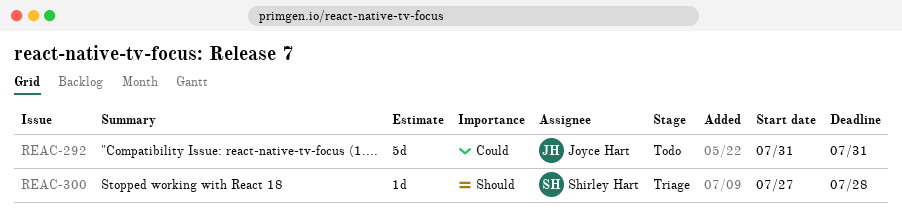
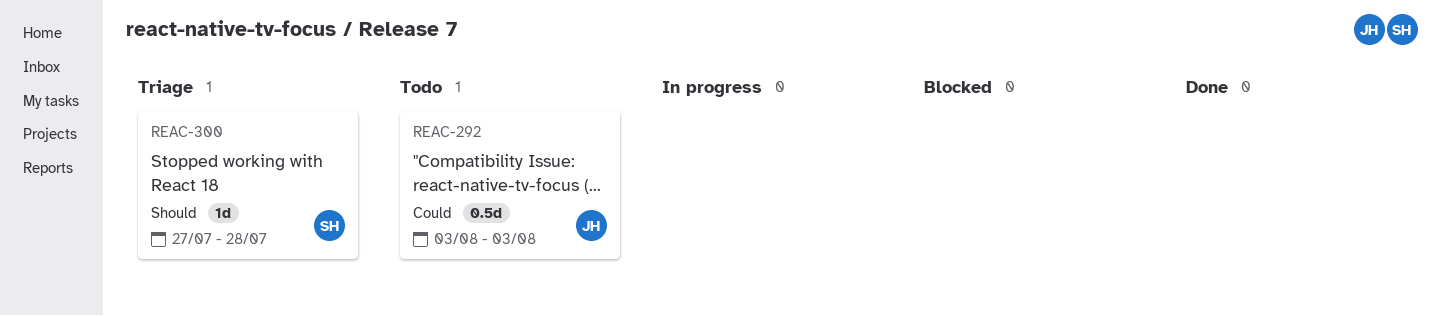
REAC-292, estimate: 5d -> 0.5d
REAC-292, start: Jul 31 -> Aug 3
REAC-292, due: Jul 31 -> Aug 3

